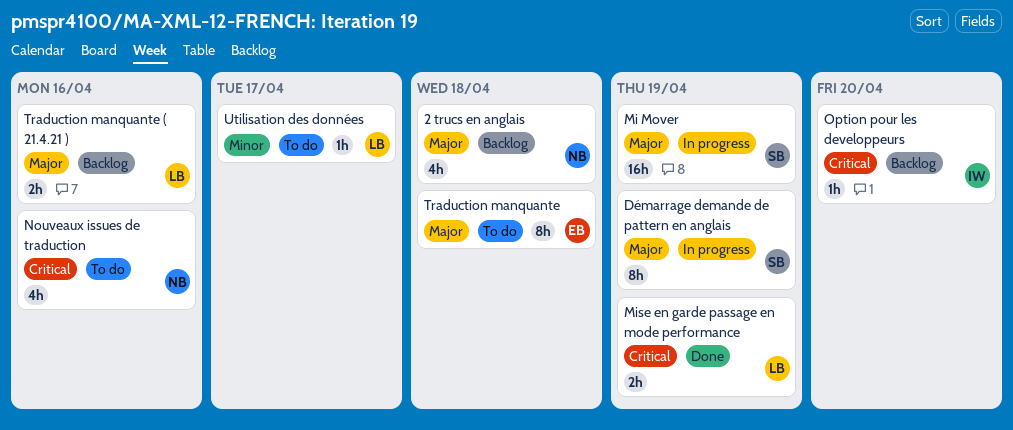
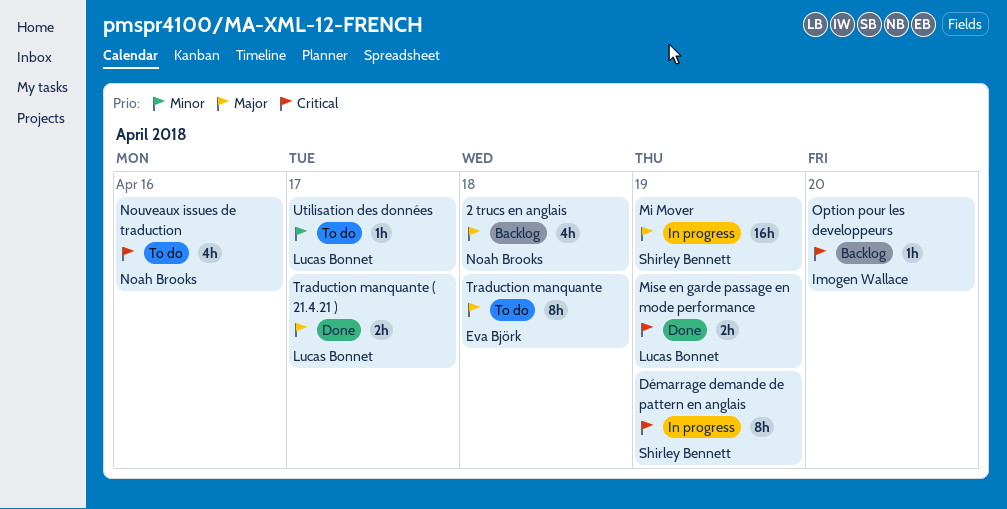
Démarrage demande de pattern en anglais, priority: Major -> Critical
Traduction manquante ( 21.4.21 ), status: Backlog -> Done
Traduction manquante ( 21.4.21 ), due: Apr 16 -> Apr 17

